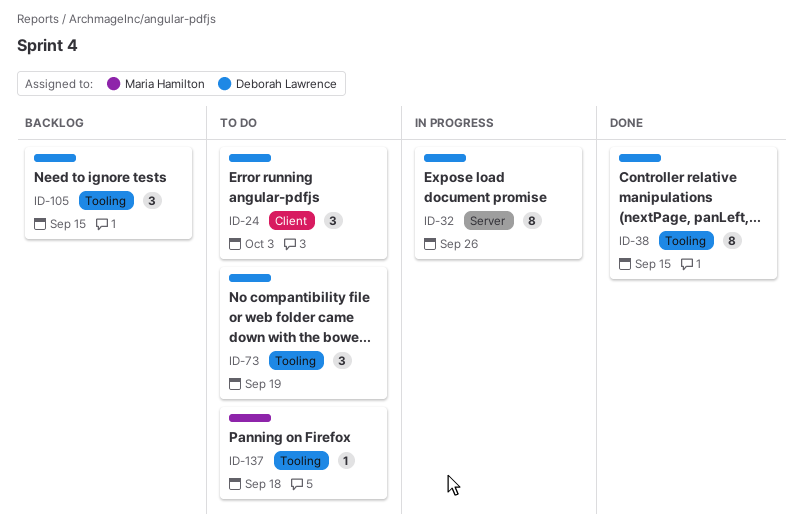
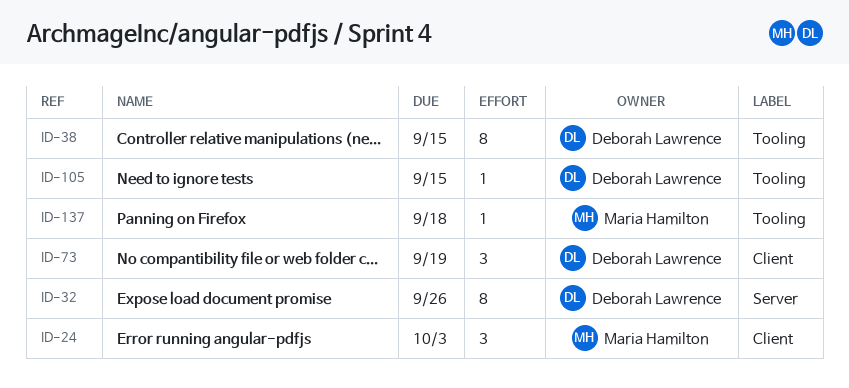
ID-24, owner: Deborah Lawrence -> Maria Hamilton
ID-73, label: Tooling -> Client
ID-105, estimate: 3 -> 1

